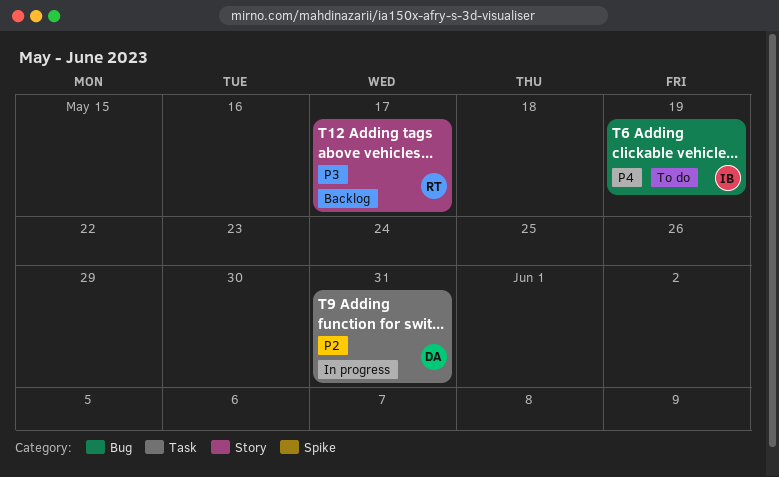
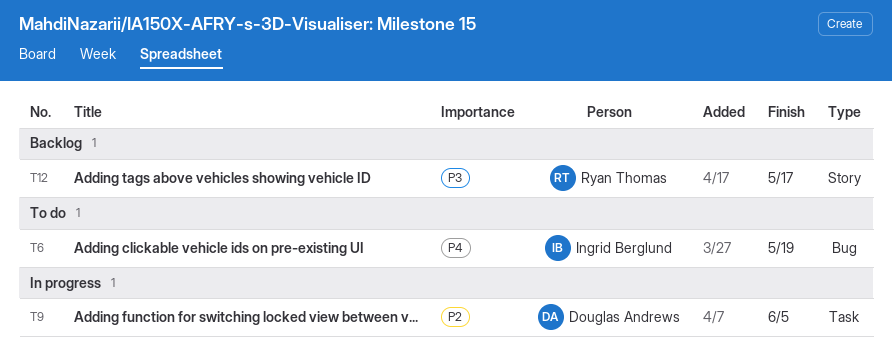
T9, due: May 31 -> Jun 5

